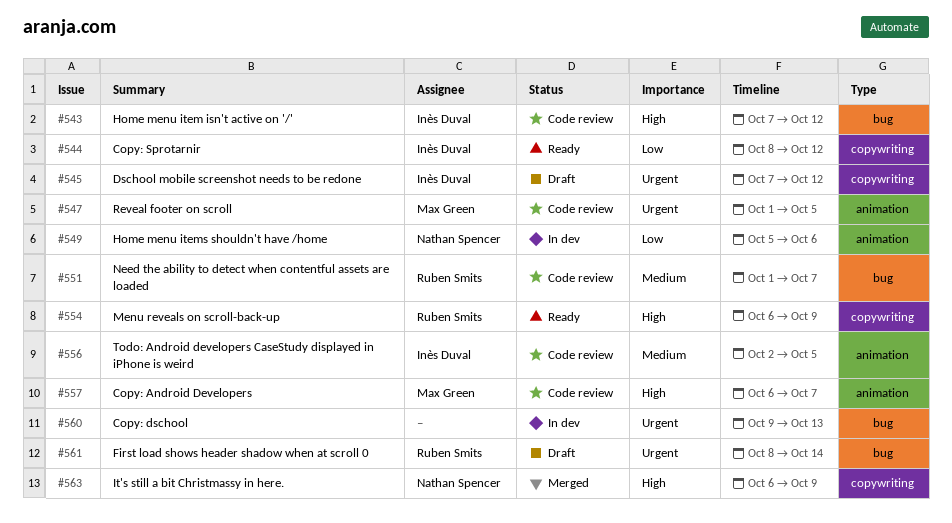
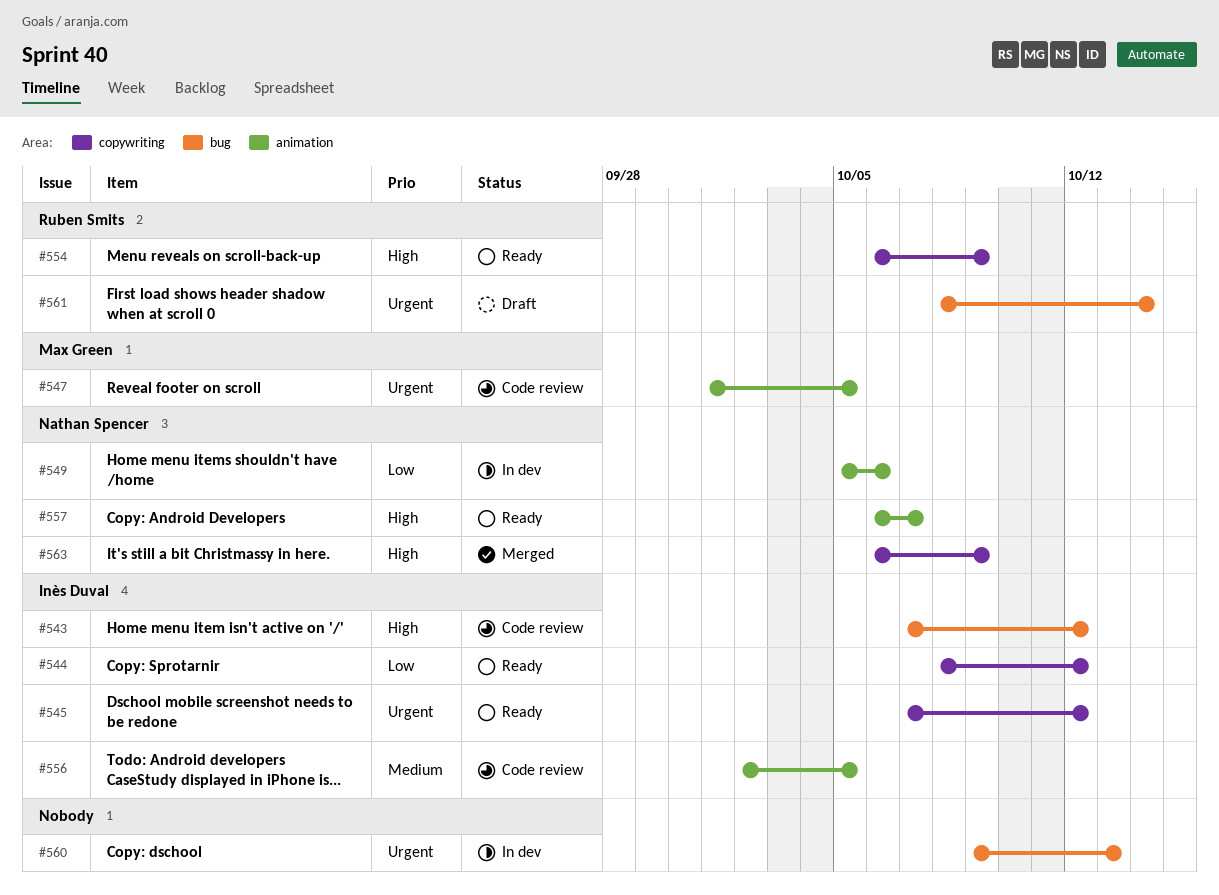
#545, status: Draft -> Ready
#551: present -> none
#557, status: Code review -> Ready
#557, owner: Max Green -> Nathan Spencer

